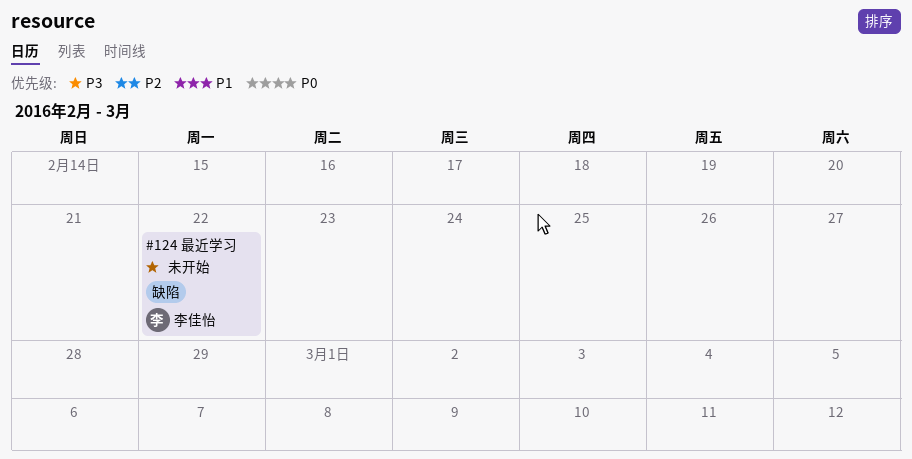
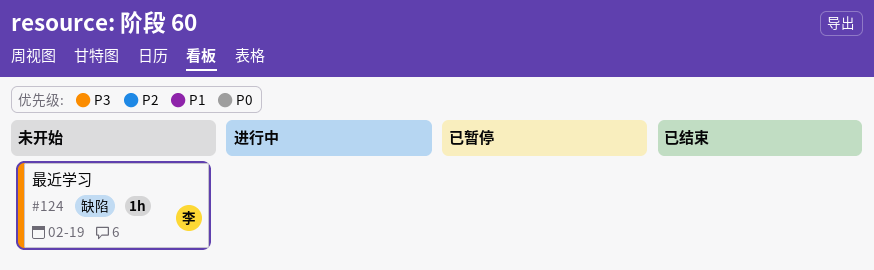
#124, due: Feb 22 -> Feb 19

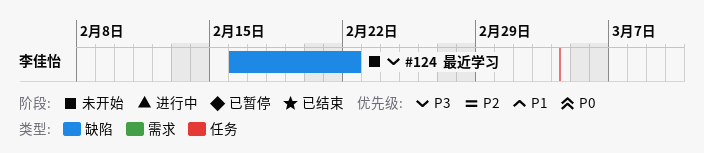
#124, due: Feb 19 -> Feb 22

